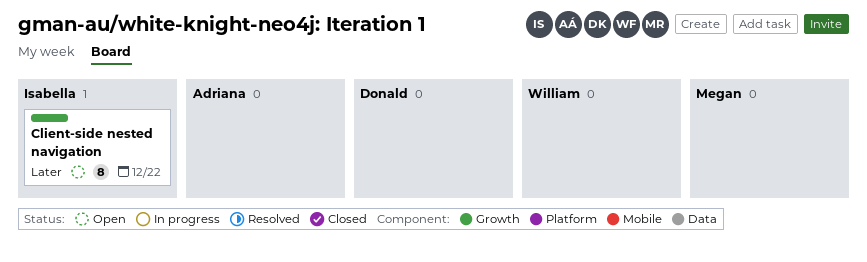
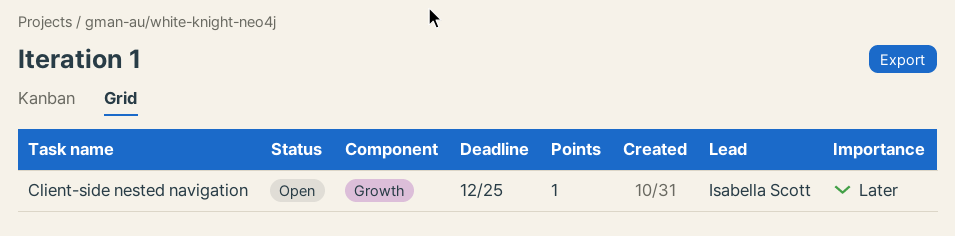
Client-side nested navigation, estimate: 8 -> 1
Client-side nested navigation, due: Dec 22 -> Dec 25

